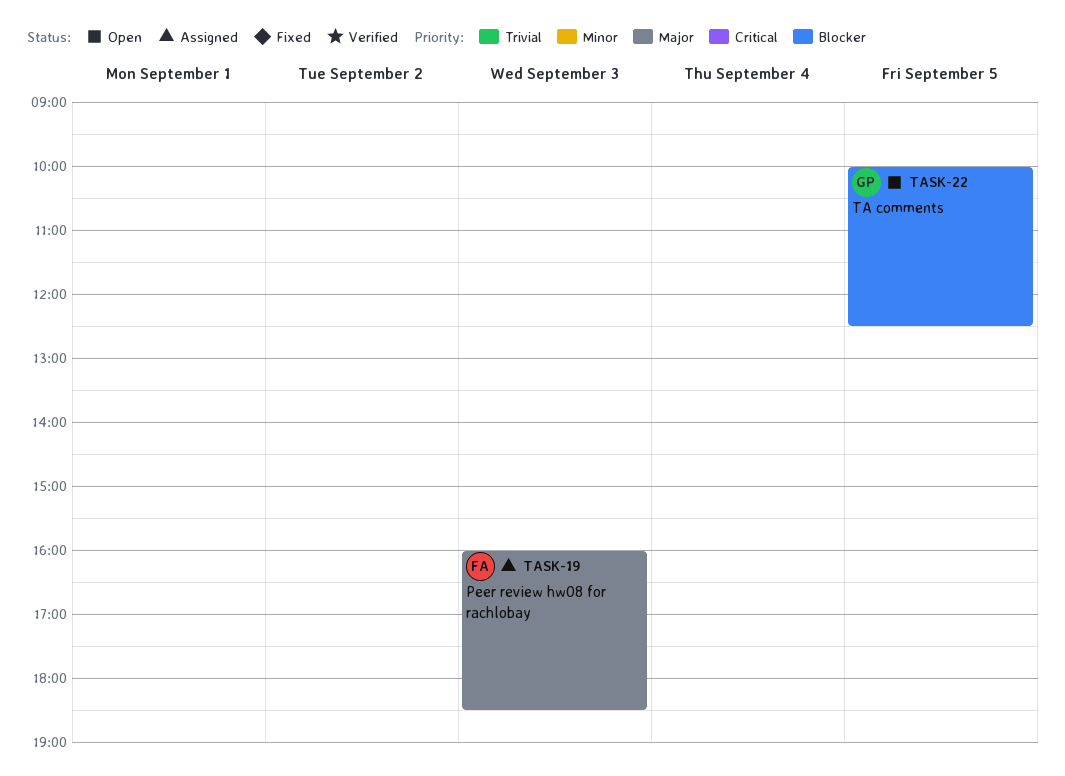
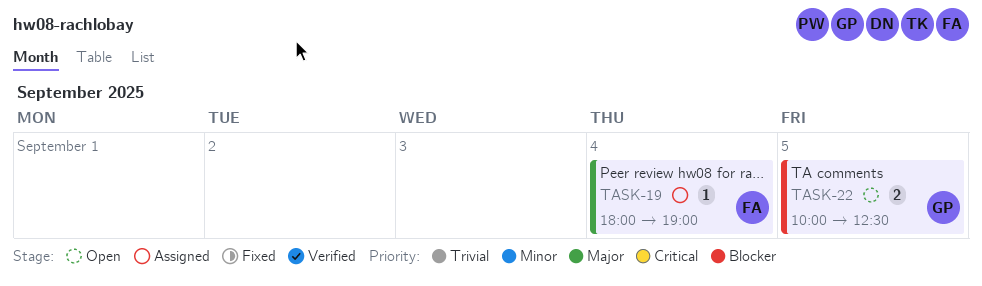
TASK-19, day: Sep 3 -> Sep 4
TASK-19, begins: 16:00 -> 18:00
TASK-19, ends: 18:30 -> 19:00

